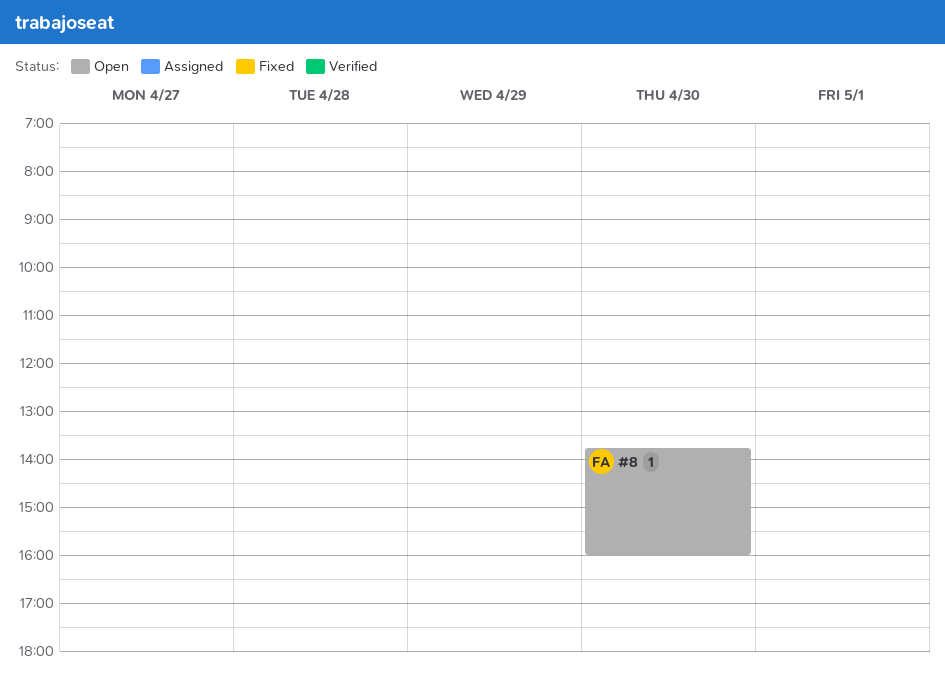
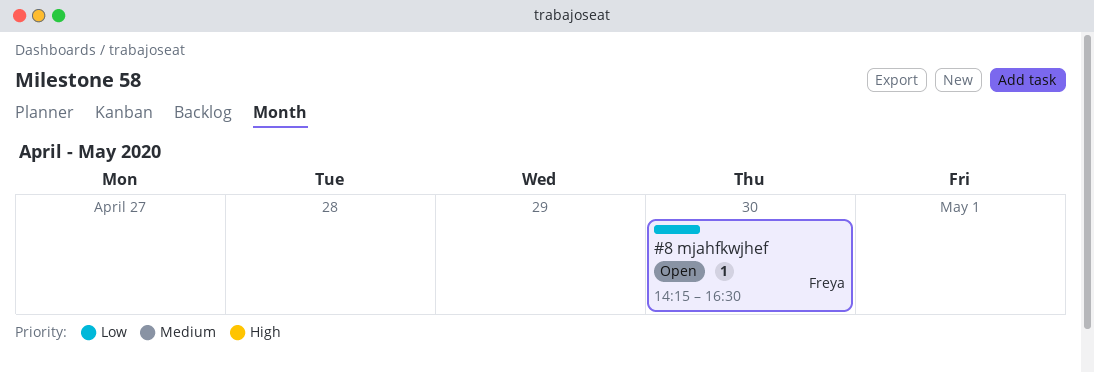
#8, begins: 13:45 -> 14:15
#8, ends: 16:00 -> 16:30

